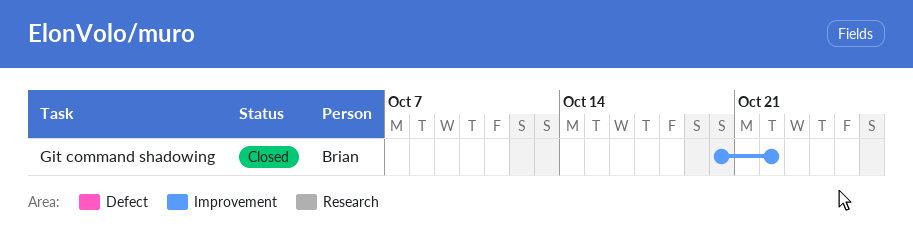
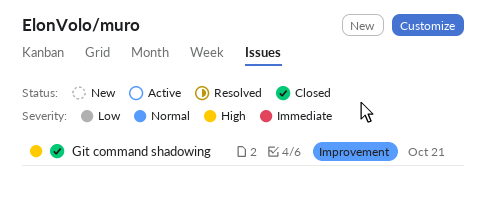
Git command shadowing, due: Oct 22 -> Oct 21

